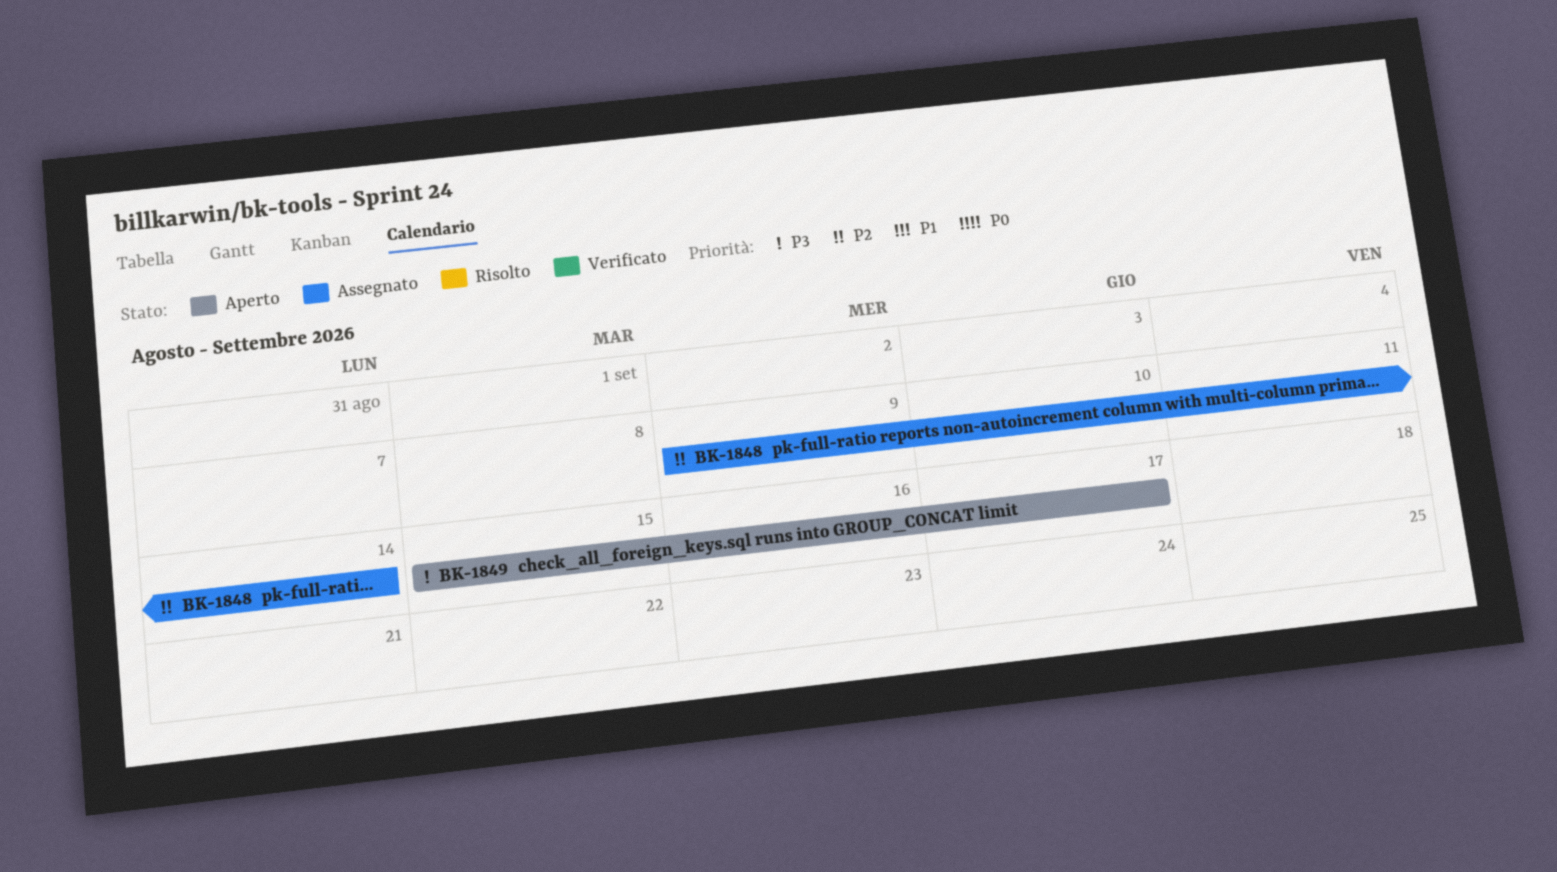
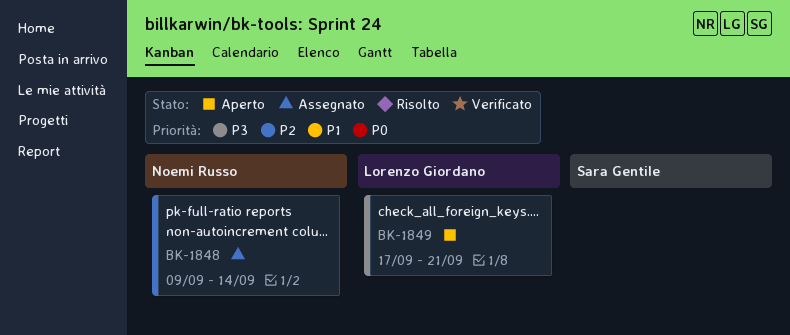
BK-1849, start: Sep 15 -> Sep 17
BK-1849, due: Sep 17 -> Sep 21

